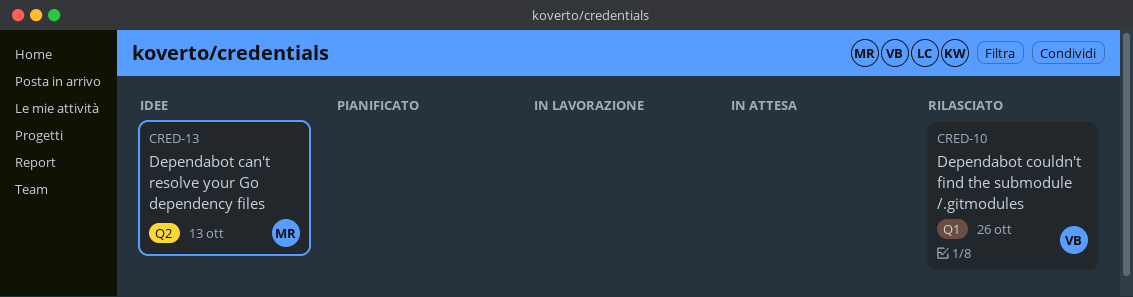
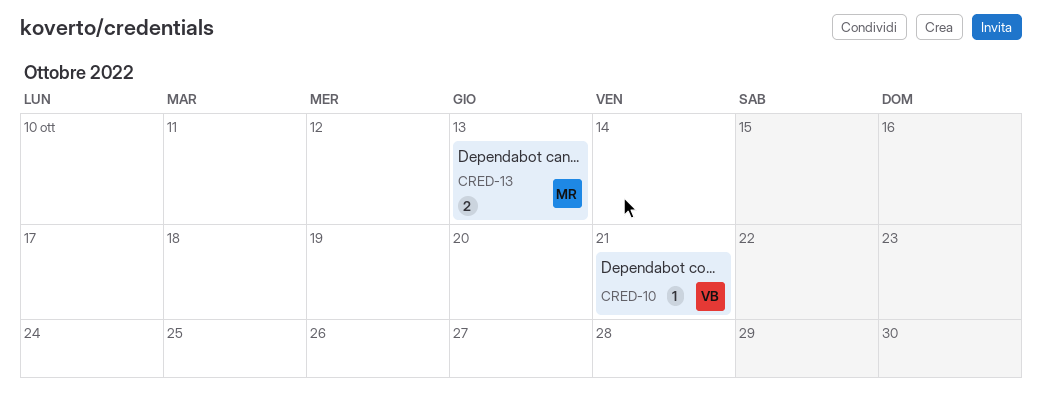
CRED-10, due: Oct 26 -> Oct 21

